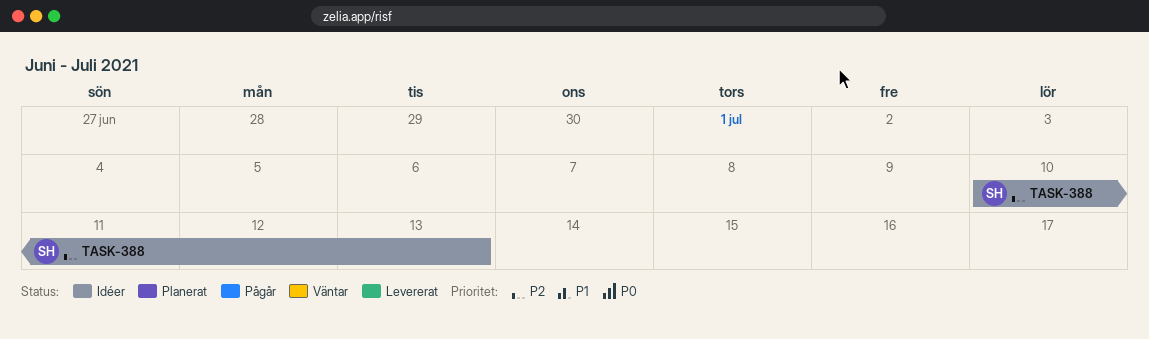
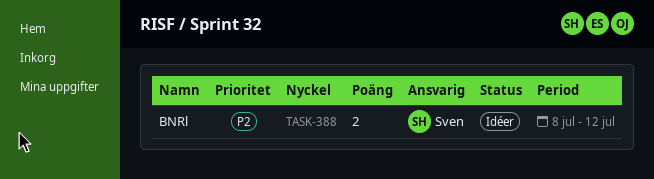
TASK-388, start: Jul 10 -> Jul 8
TASK-388, due: Jul 13 -> Jul 12

